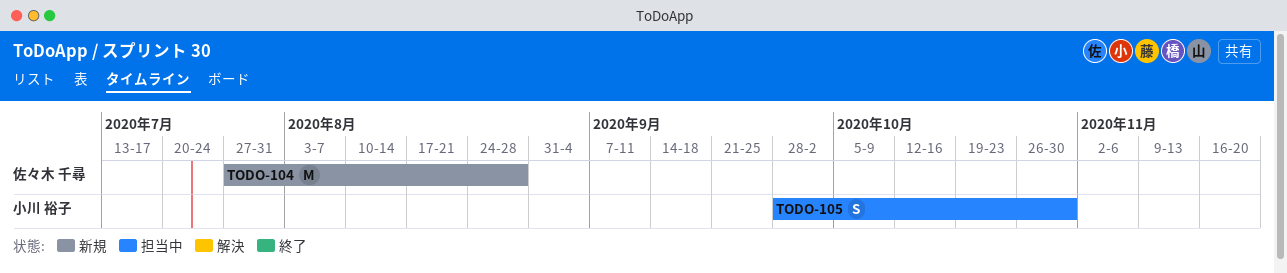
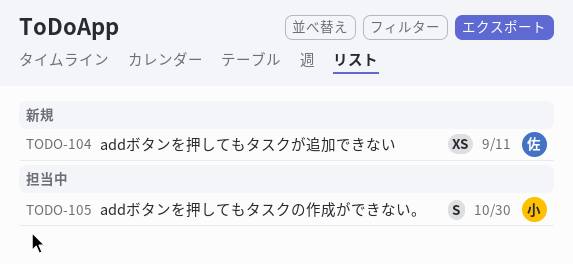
TODO-104, estimate: M -> XS
TODO-104, due: Aug 28 -> Sep 11

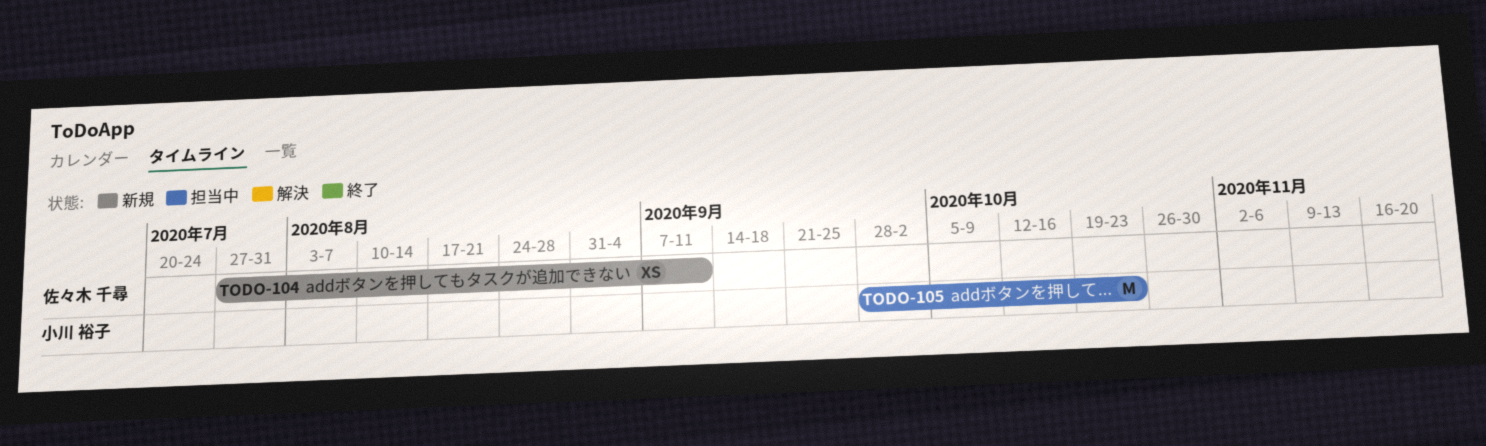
TODO-105, estimate: S -> M
TODO-105, due: Oct 30 -> Oct 23

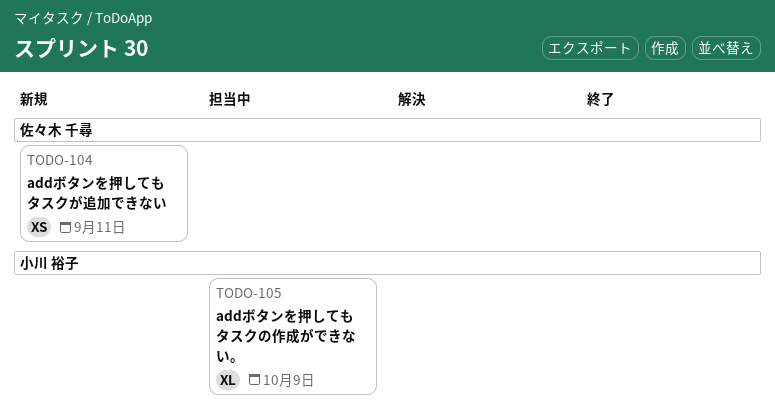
TODO-105, estimate: M -> XL
TODO-105, due: Oct 23 -> Oct 9

